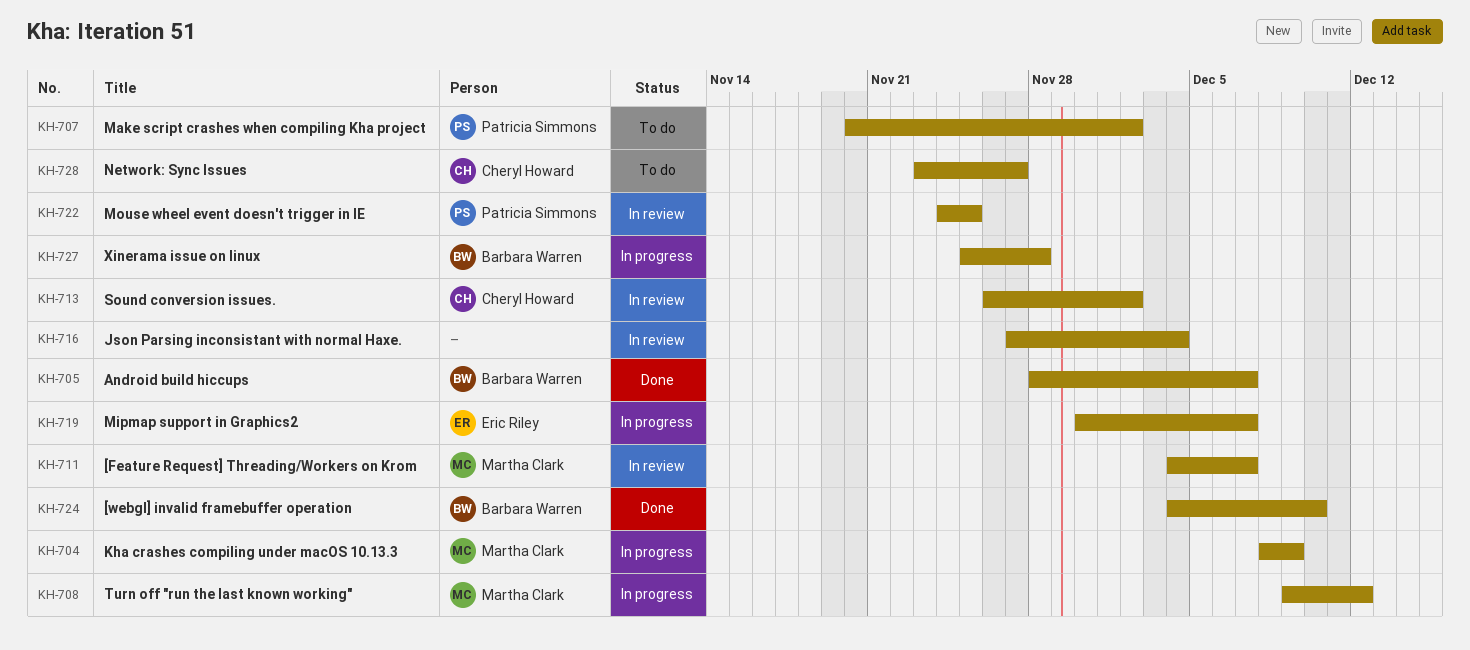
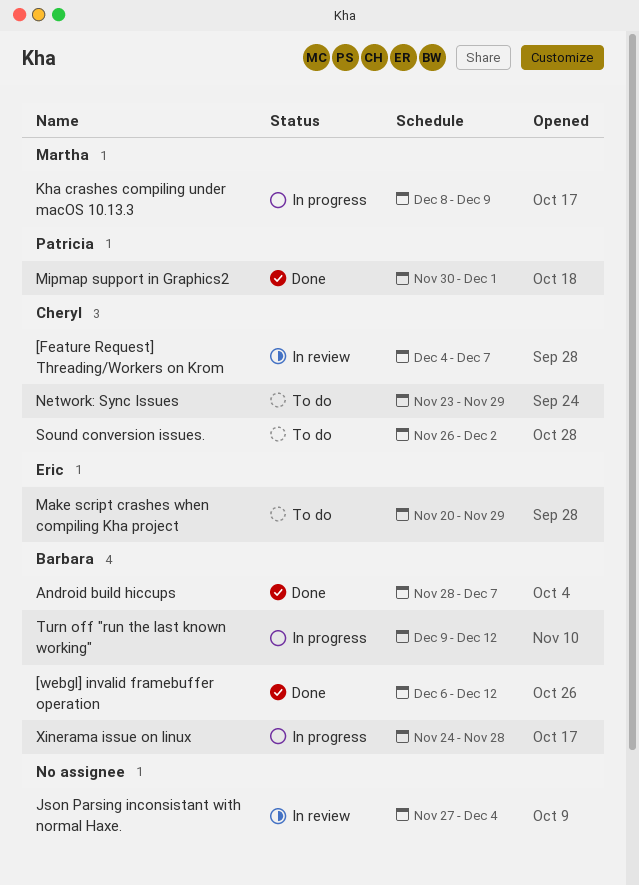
[Feature Request] Threading/Workers on Krom, owner: Martha Clark -> Cheryl Howard
[webgl] invalid framebuffer operation, start: Dec 4 -> Dec 6
[webgl] invalid framebuffer operation, due: Dec 10 -> Dec 12
Make script crashes when compiling Kha project, owner: Patricia Simmons -> Eric Riley
Make script crashes when compiling Kha project, due: Dec 2 -> Nov 29
Mipmap support in Graphics2, status: In progress -> Done
Mipmap support in Graphics2, owner: Eric Riley -> Patricia Simmons
Mipmap support in Graphics2, due: Dec 7 -> Dec 1
Mouse wheel event doesn't trigger in IE: present -> none
Network: Sync Issues, due: Nov 27 -> Nov 29
Sound conversion issues., status: In review -> To do
Turn off "run the last known working", owner: Martha Clark -> Barbara Warren
Xinerama issue on linux, start: Nov 25 -> Nov 24

